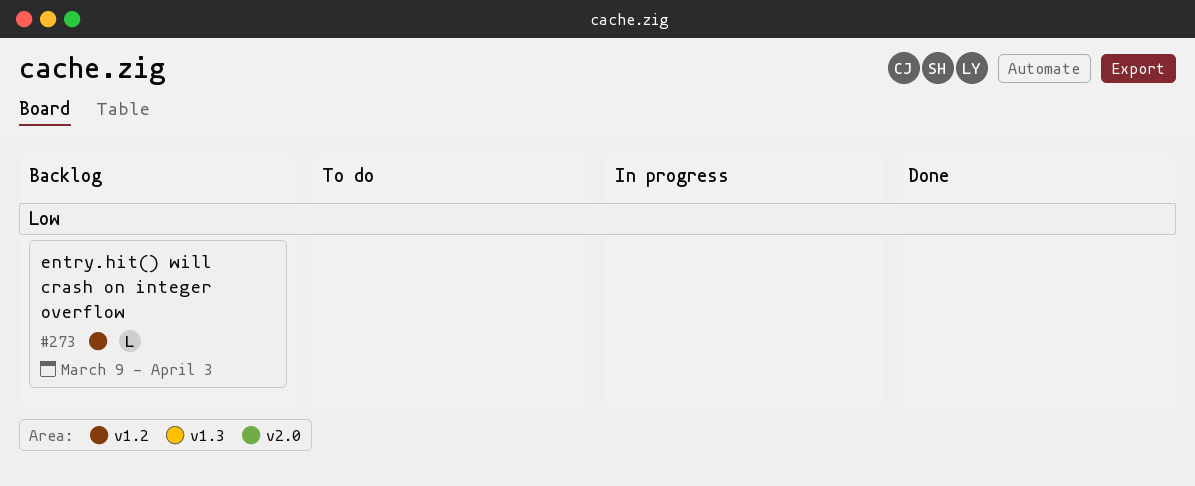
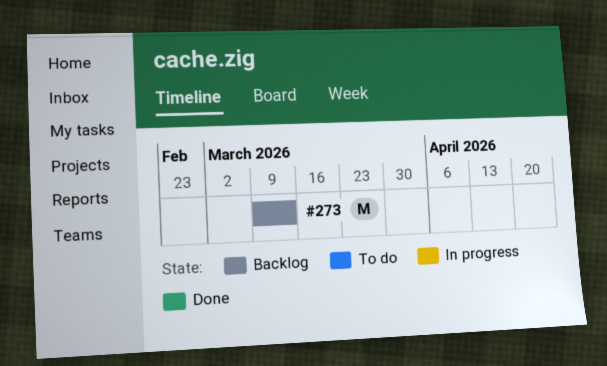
#273, estimate: L -> M
#273, due: Apr 3 -> Mar 13

